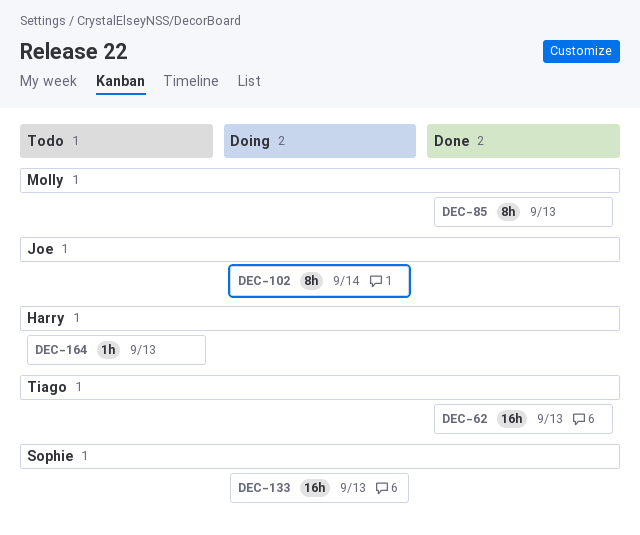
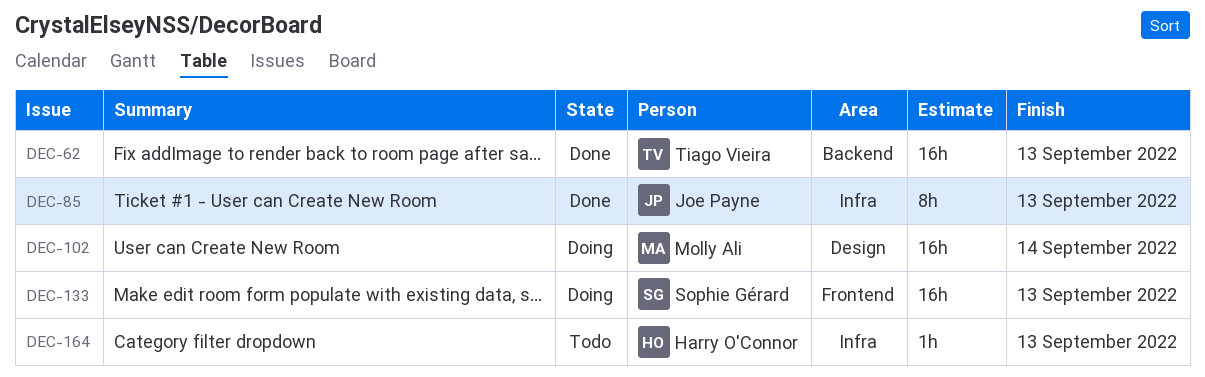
DEC-85, owner: Molly Ali -> Joe Payne
DEC-102, owner: Joe Payne -> Molly Ali
DEC-102, estimate: 8h -> 16h

